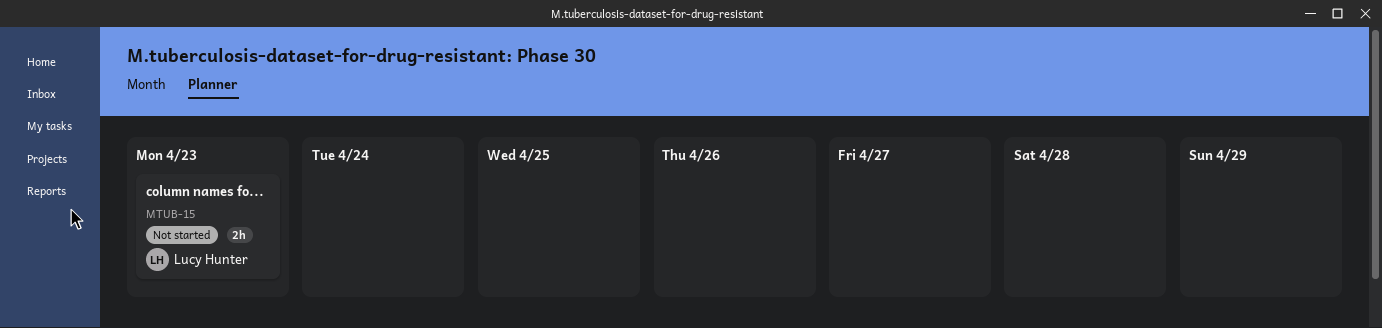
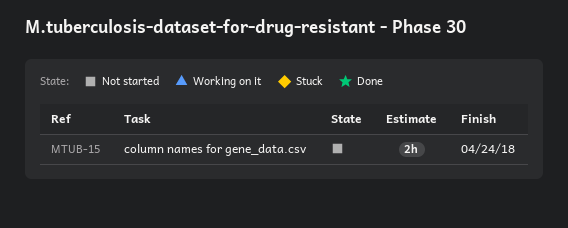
MTUB-15, due: Apr 23 -> Apr 24

